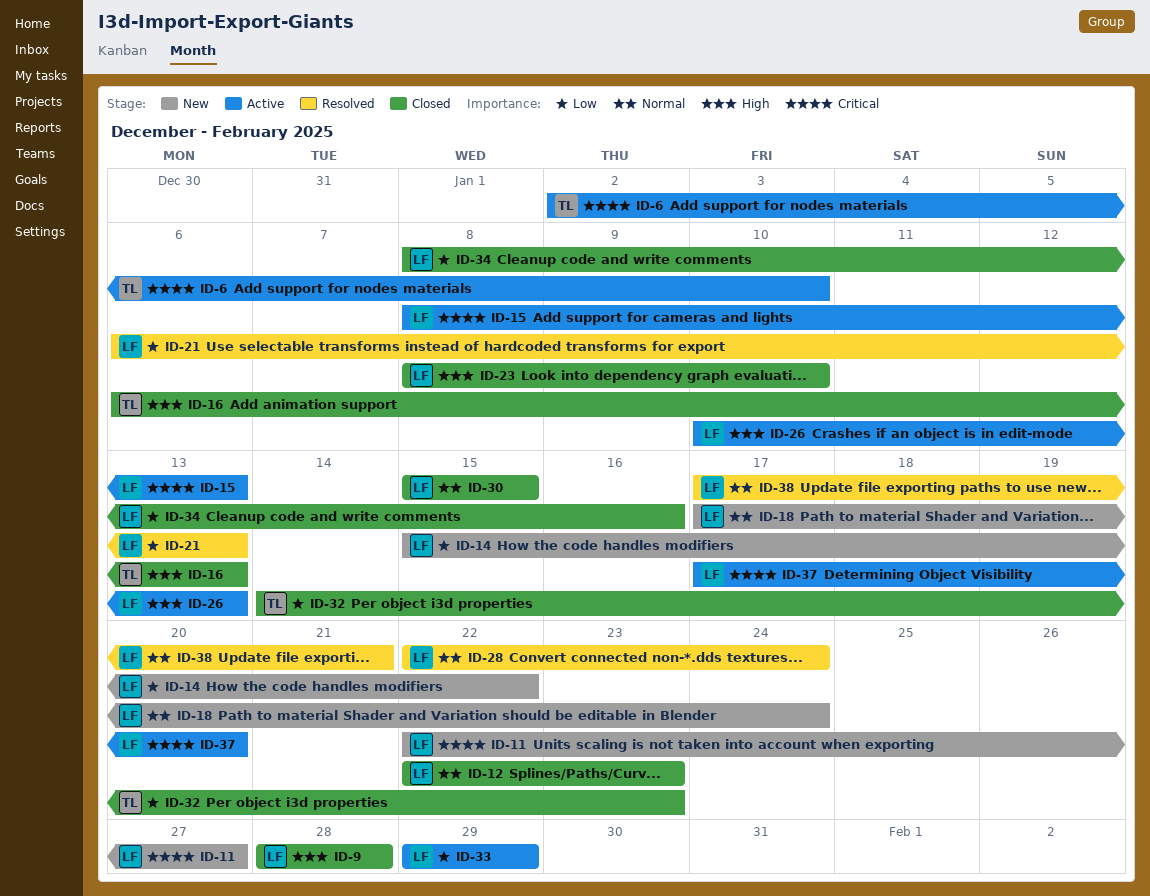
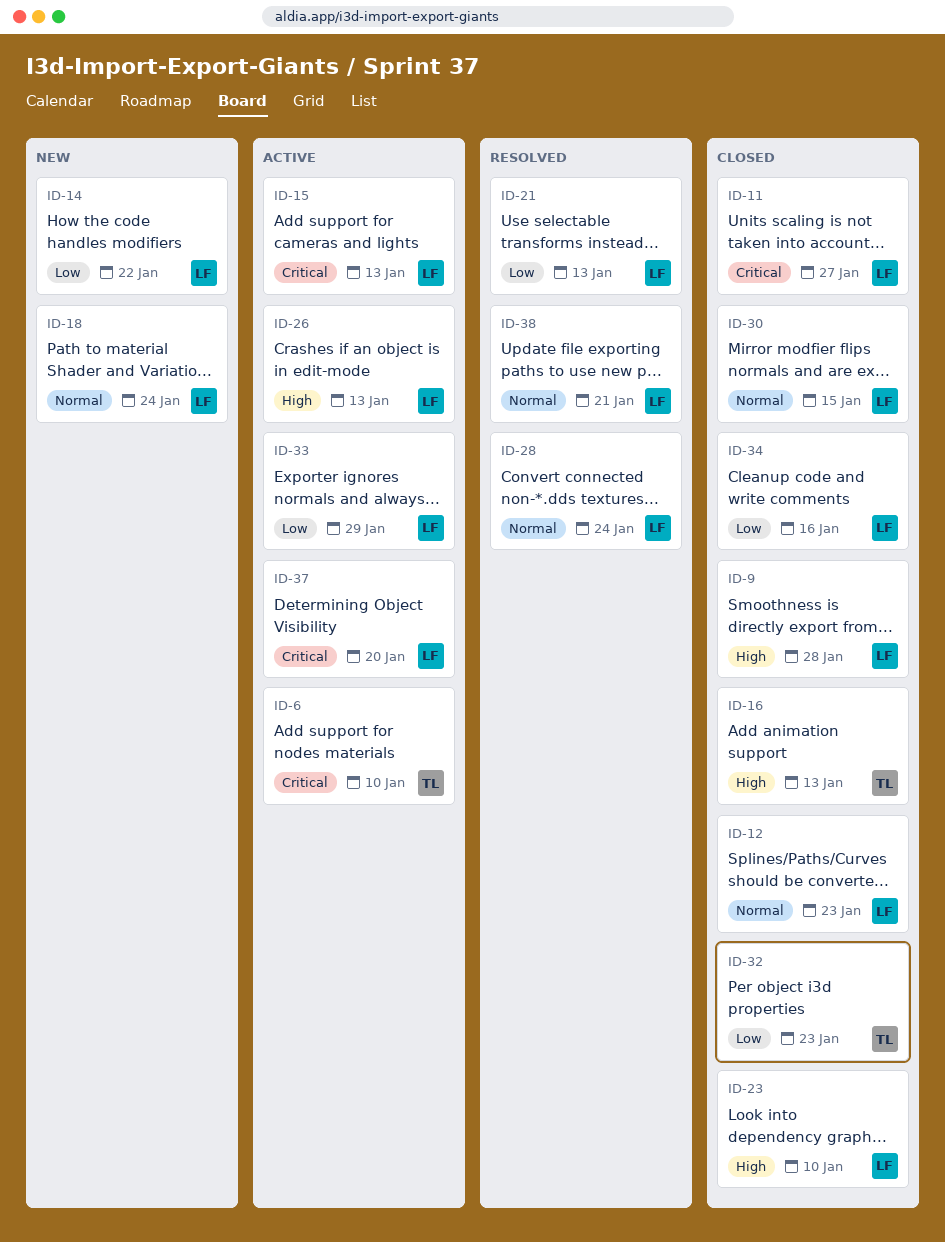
ID-11, status: New -> Closed

